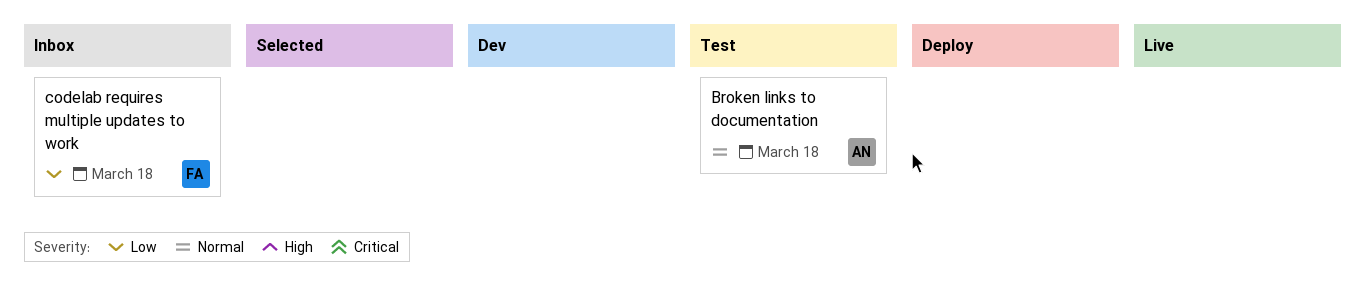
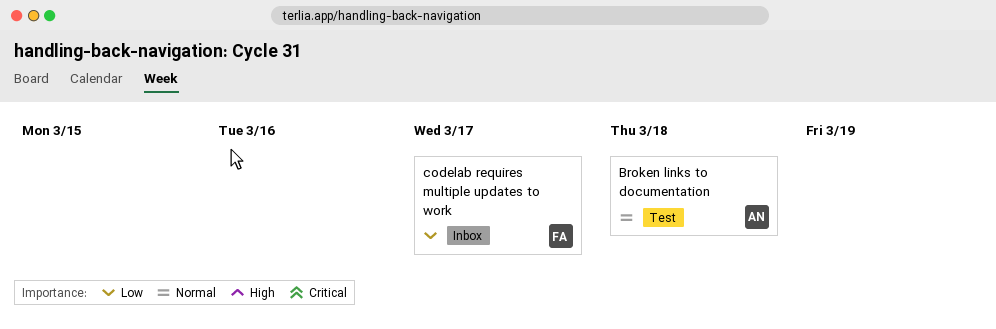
codelab requires multiple updates to work, due: Mar 18 -> Mar 17

